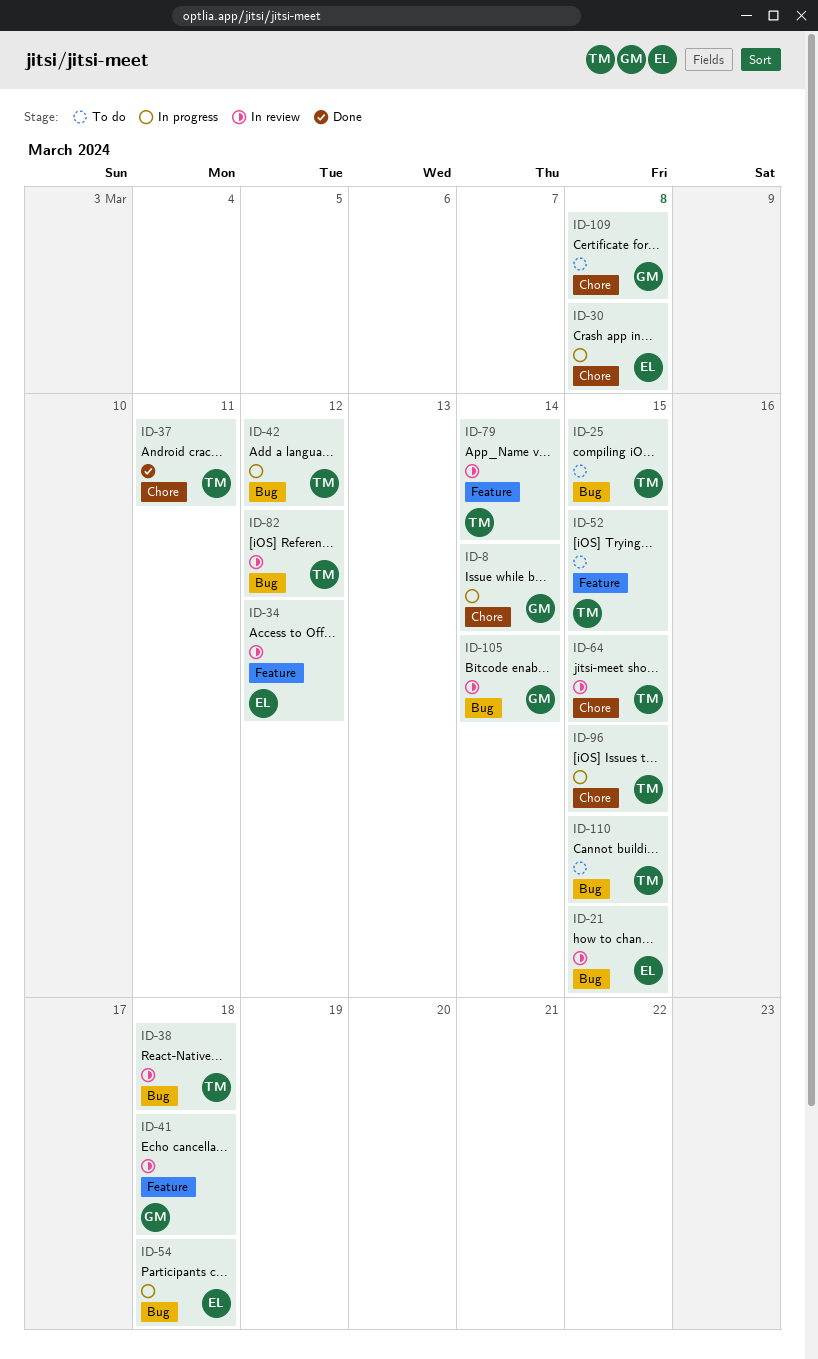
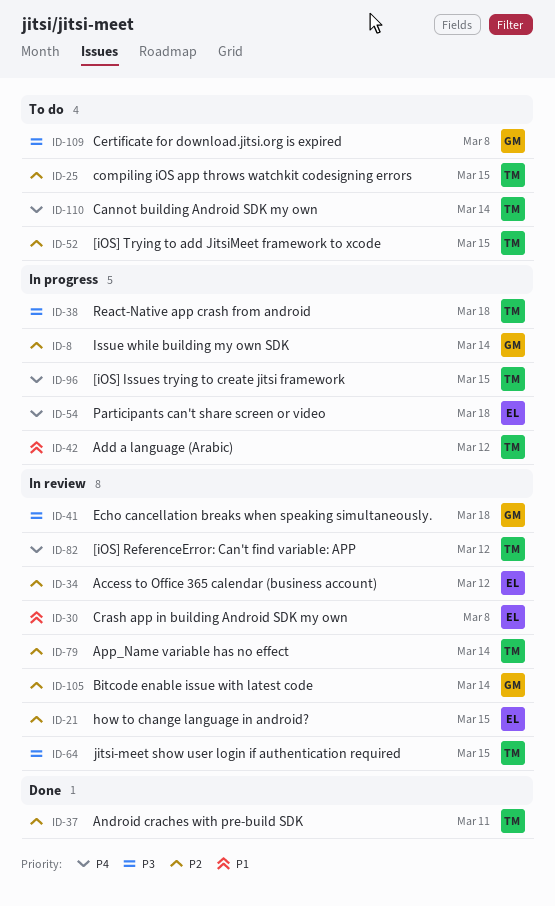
ID-30, status: In progress -> In review
ID-38, status: In review -> In progress
ID-110, due: Mar 15 -> Mar 14

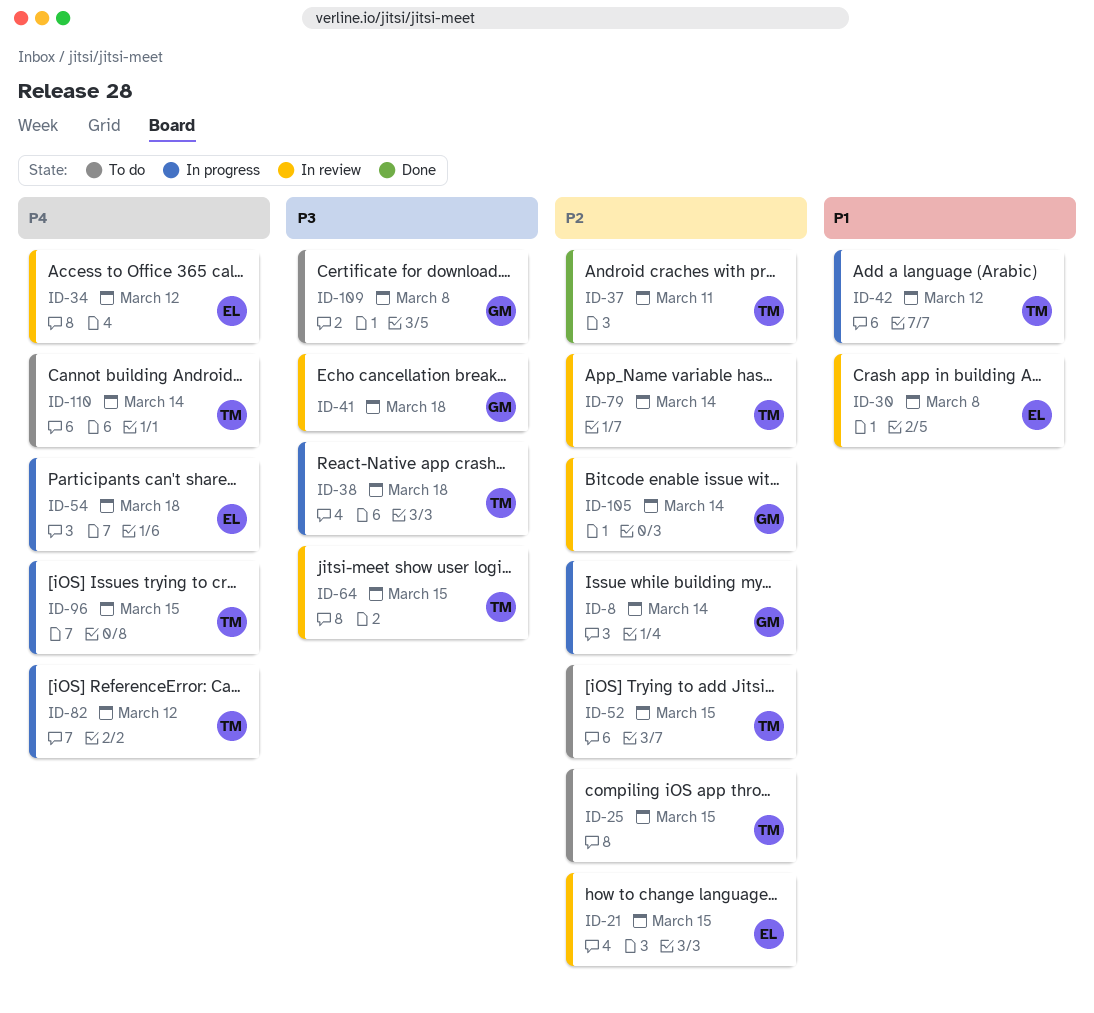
ID-34, priority: P2 -> P4
ID-82, status: In review -> In progress

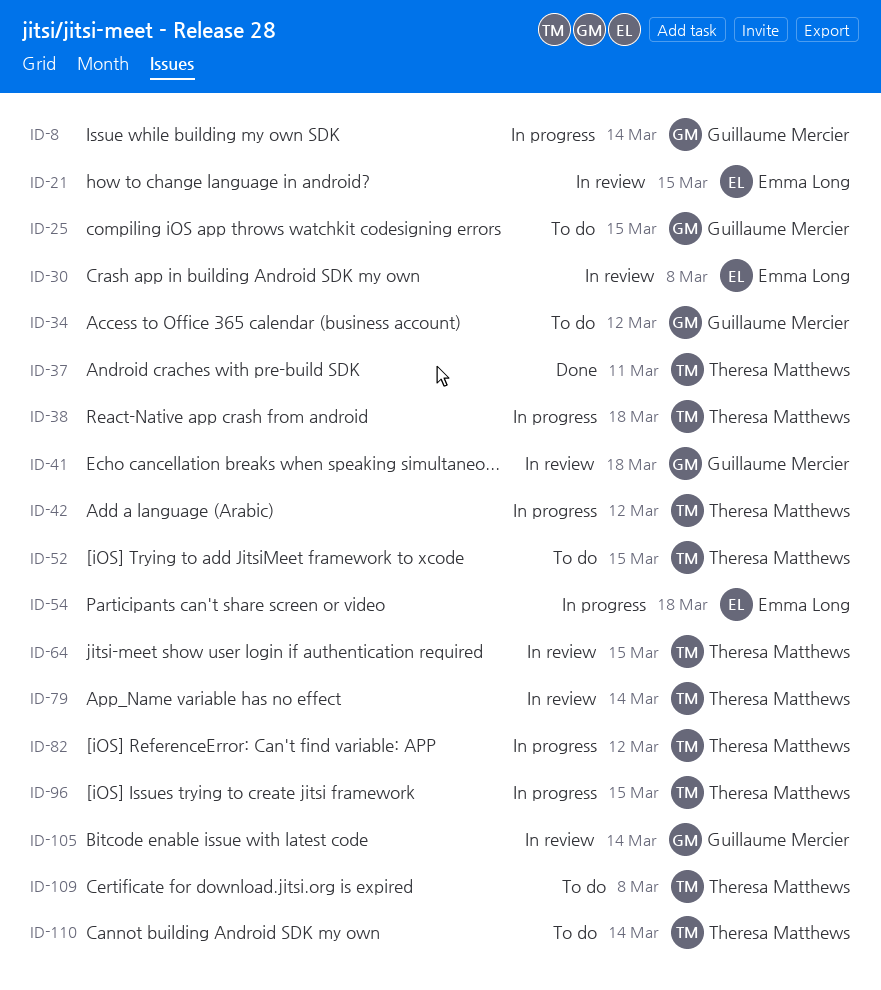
ID-25, owner: Theresa Matthews -> Guillaume Mercier
ID-34, status: In review -> To do
ID-34, owner: Emma Long -> Guillaume Mercier
ID-109, owner: Guillaume Mercier -> Theresa Matthews

